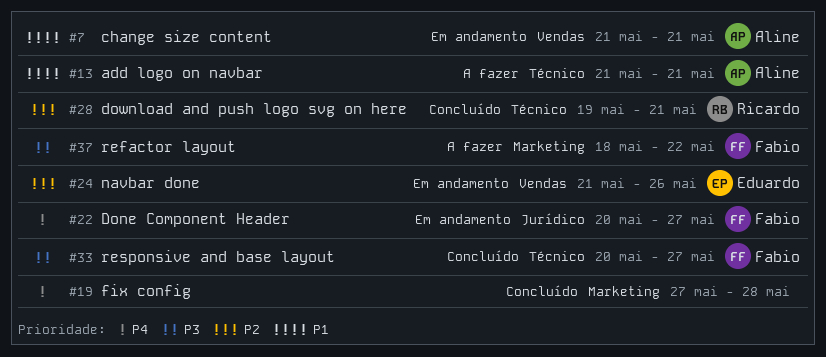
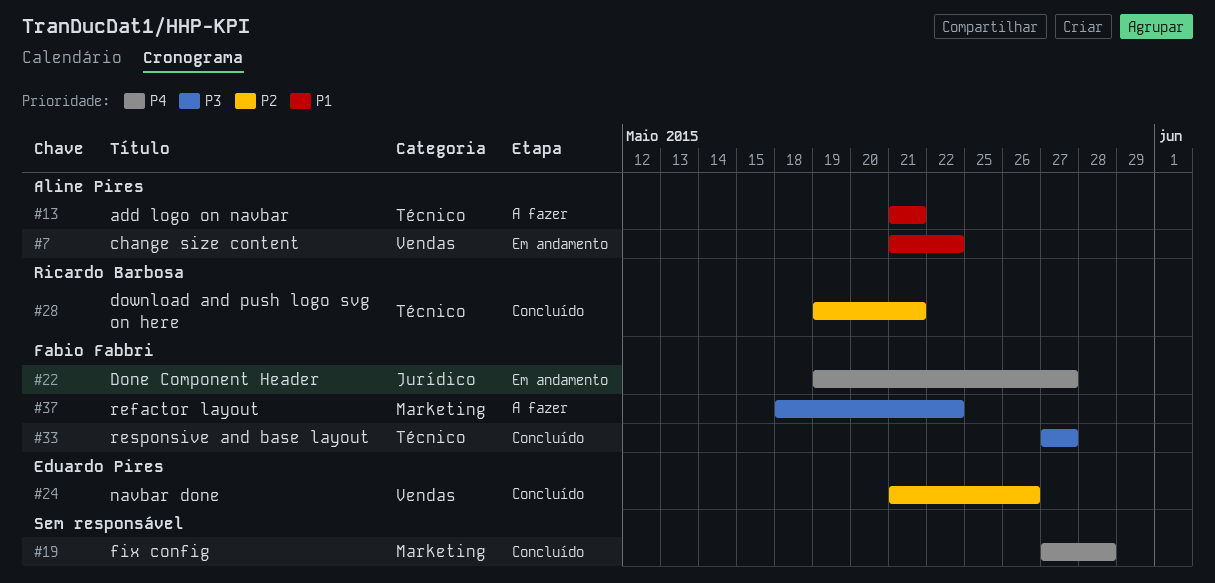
#7, due: May 21 -> May 22
#22, start: May 20 -> May 19
#24, status: Em andamento -> Concluído
#33, start: May 20 -> May 27

